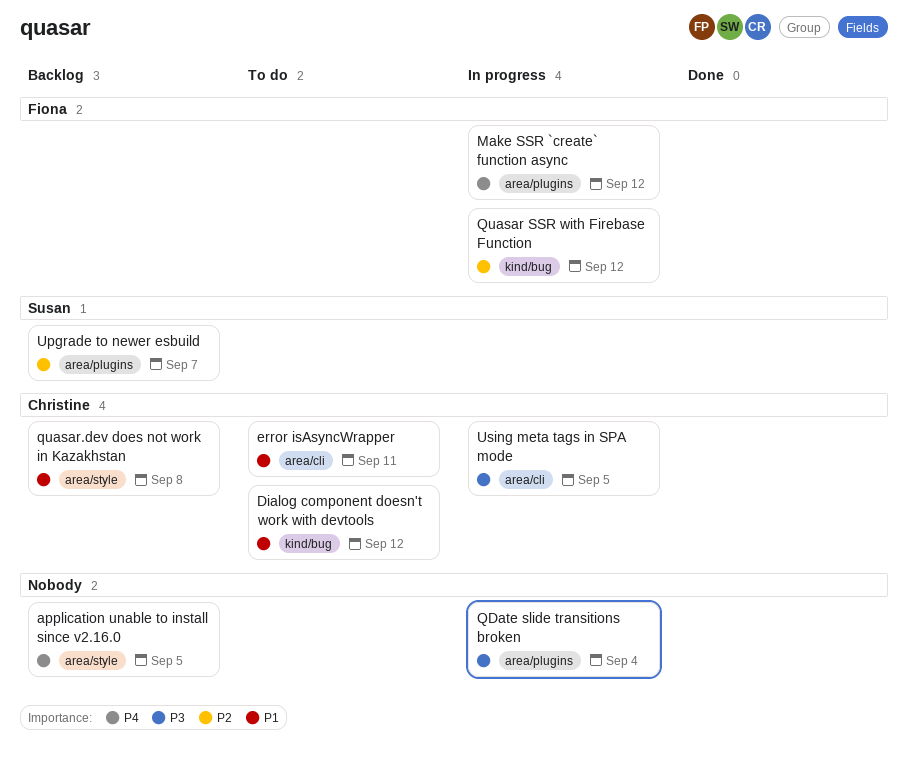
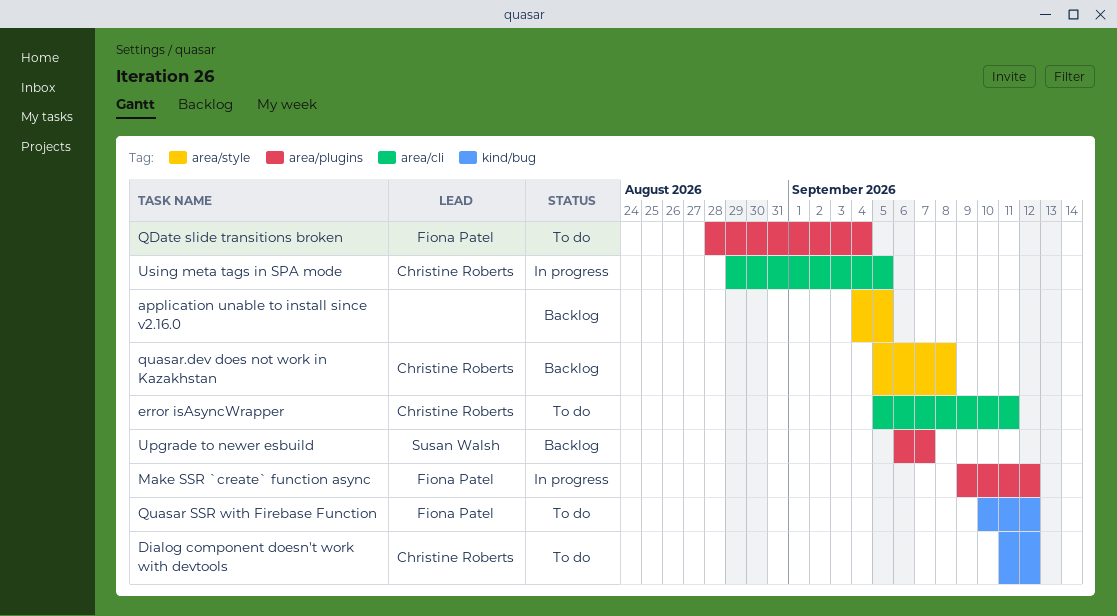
QDate slide transitions broken, status: In progress -> To do
QDate slide transitions broken, owner: none -> Fiona Patel
Quasar SSR with Firebase Function, status: In progress -> To do

